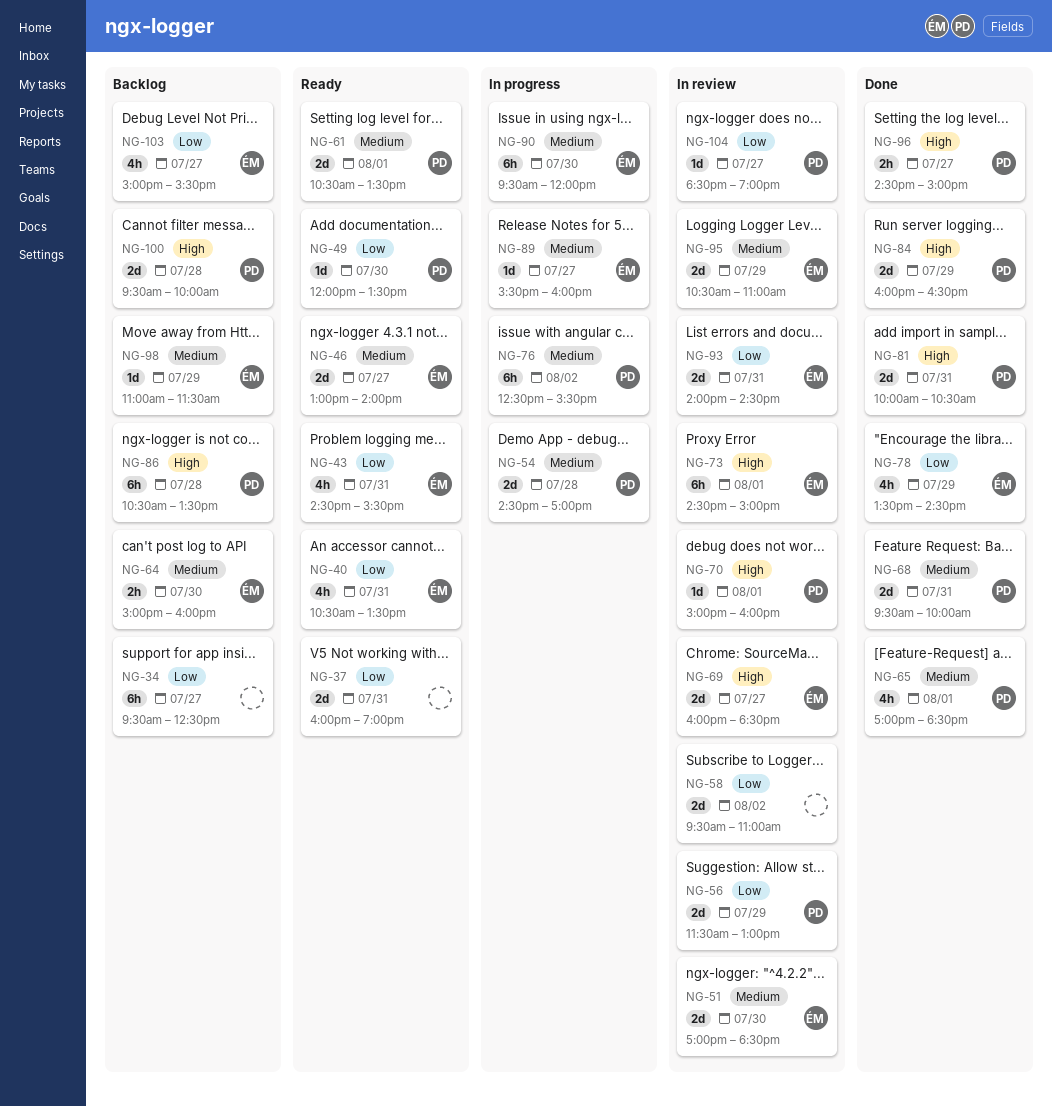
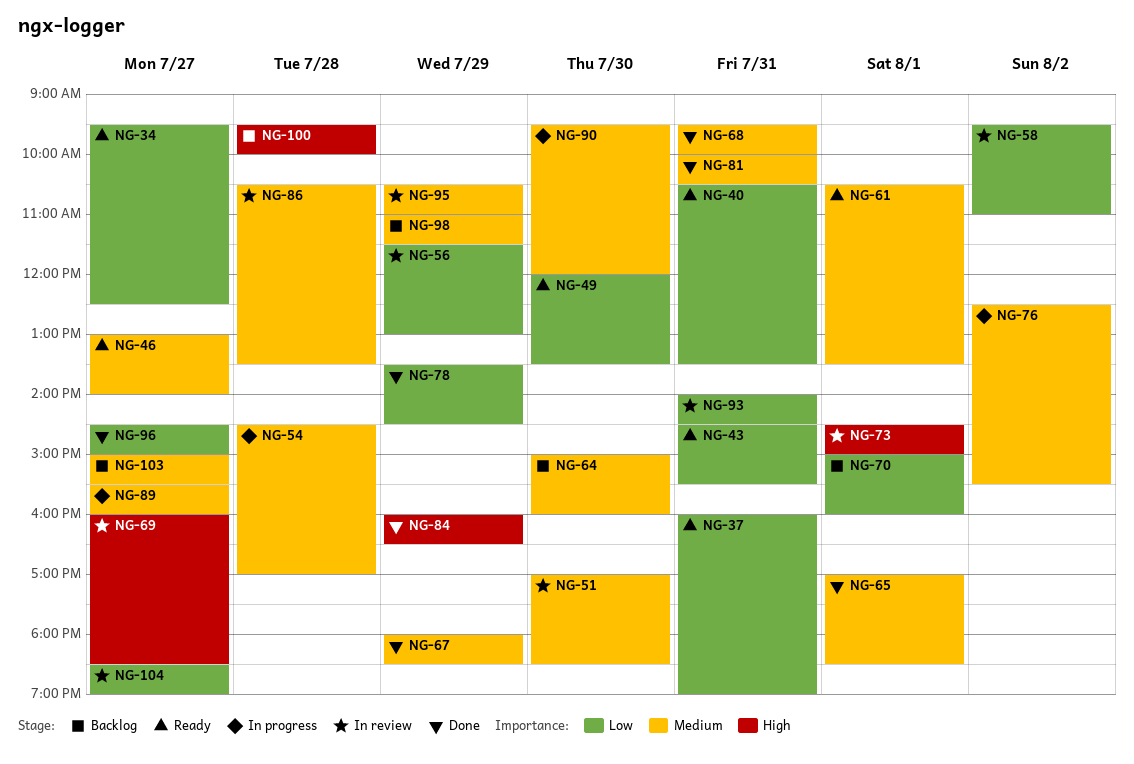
NG-34, status: Backlog -> Ready
NG-67: none -> present
NG-70, status: In review -> Backlog
NG-70, priority: High -> Low
NG-81, priority: High -> Medium
NG-86, status: Backlog -> In review
NG-86, priority: High -> Medium
NG-96, priority: High -> Low
NG-103, priority: Low -> Medium

